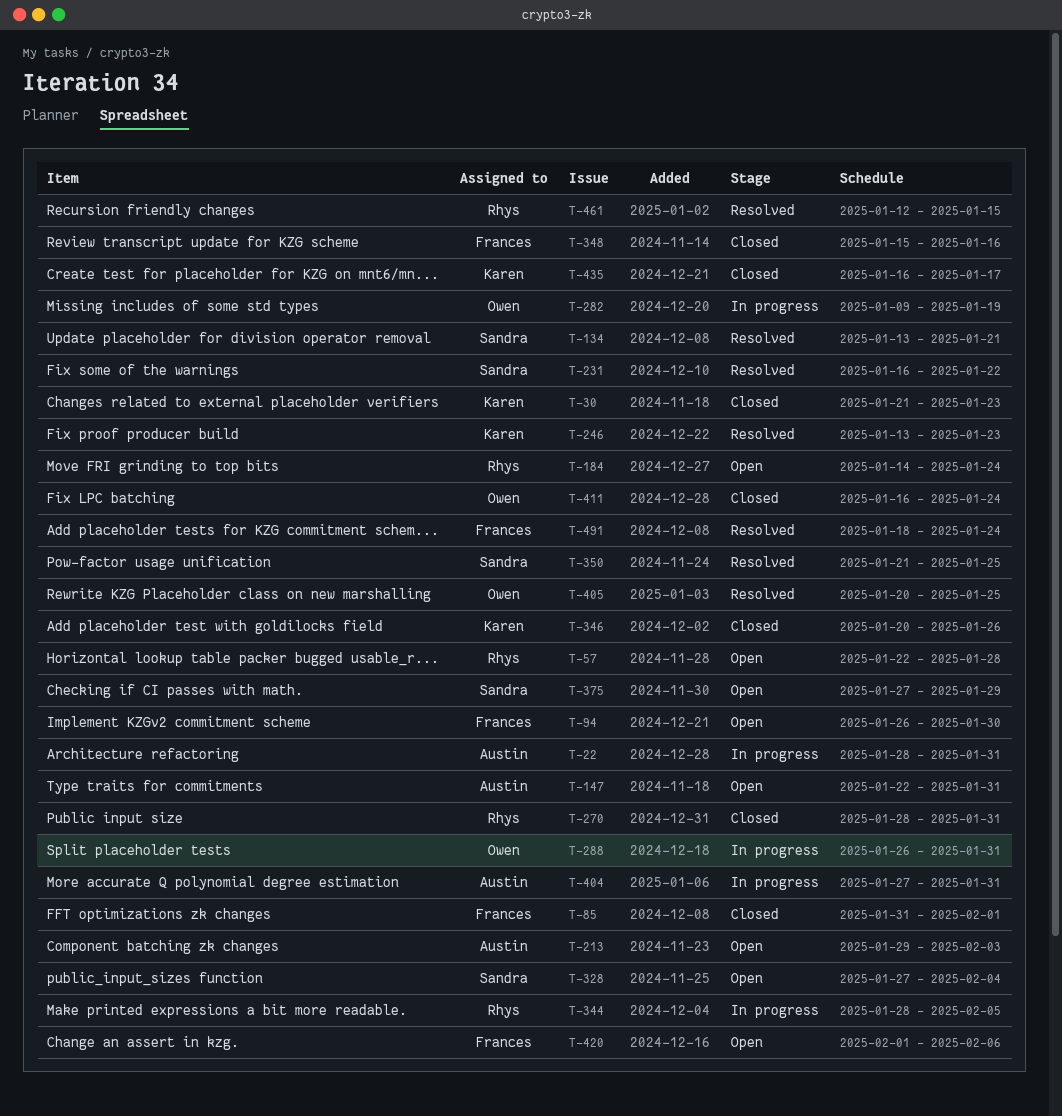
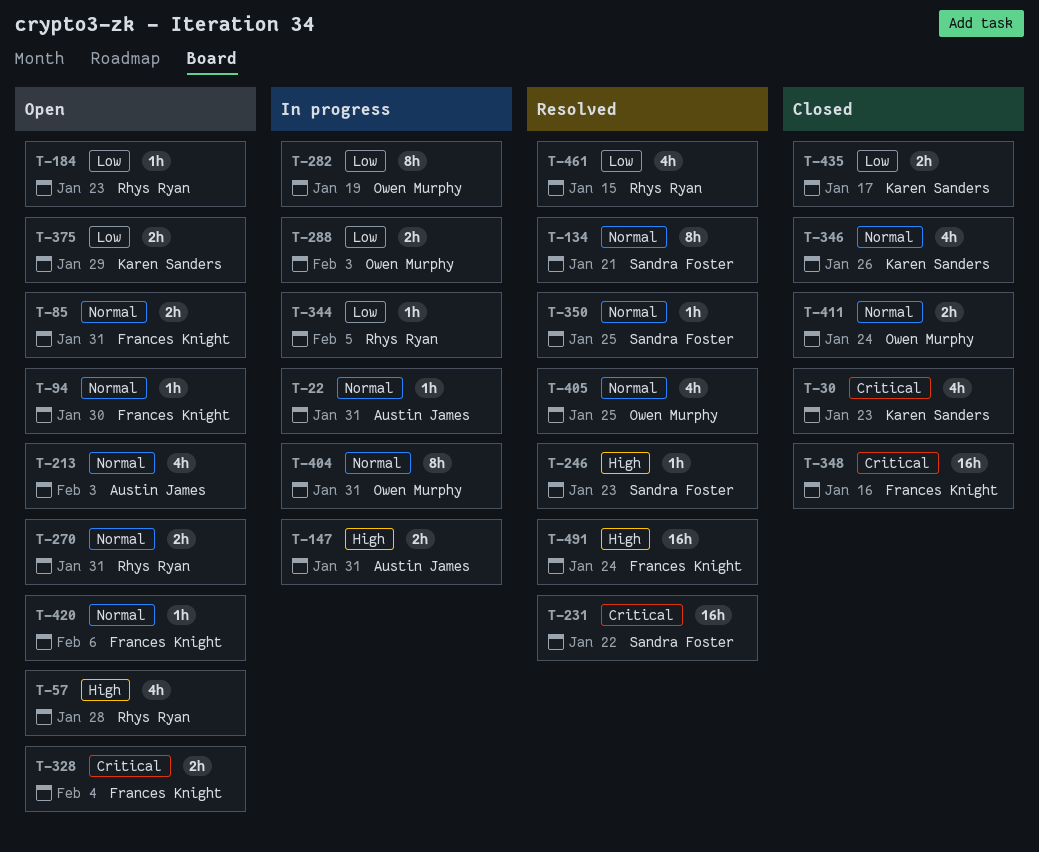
T-85, status: Closed -> Open
T-85, due: Feb 1 -> Jan 31
T-147, status: Open -> In progress
T-184, due: Jan 24 -> Jan 23
T-246, owner: Karen Sanders -> Sandra Foster
T-270, status: Closed -> Open
T-288, due: Jan 31 -> Feb 3
T-328, owner: Sandra Foster -> Frances Knight
T-375, owner: Sandra Foster -> Karen Sanders
T-404, owner: Austin James -> Owen Murphy

